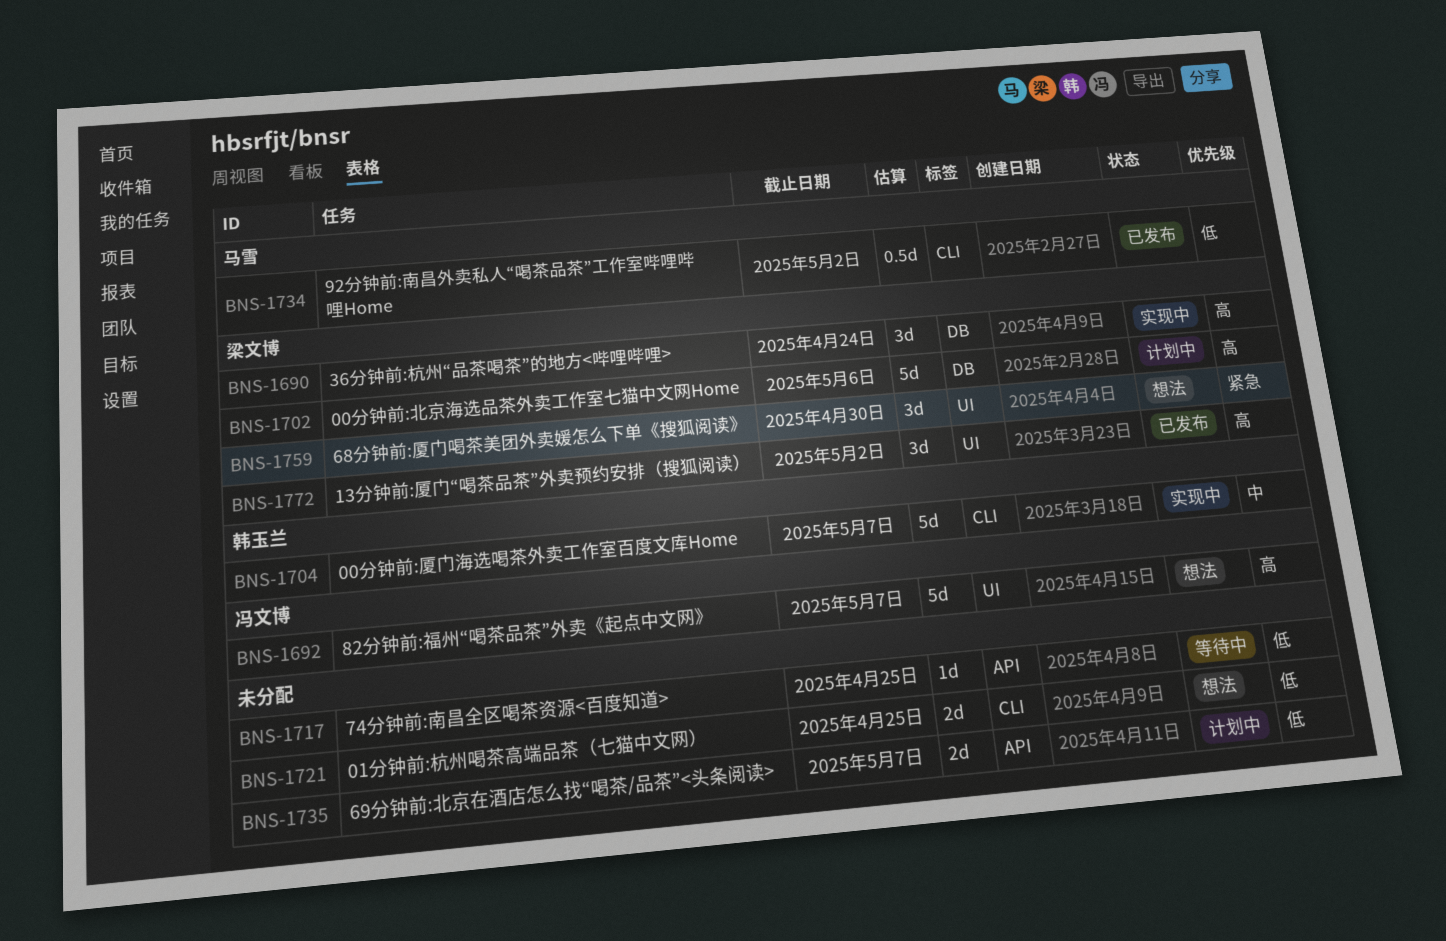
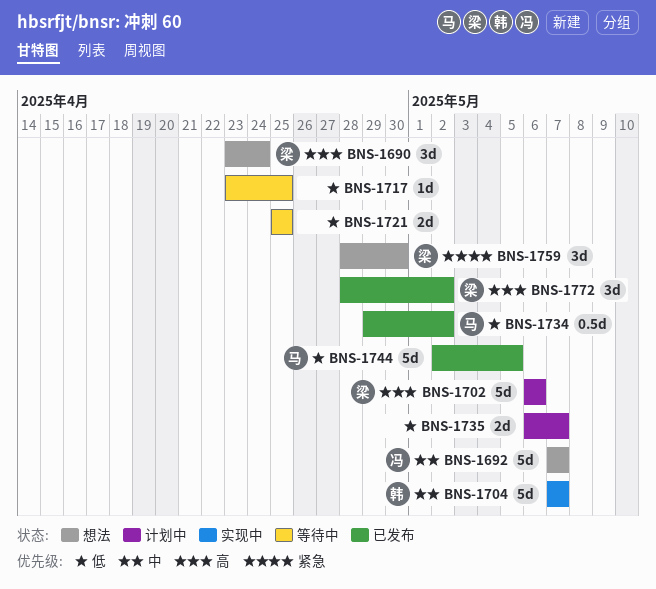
BNS-1690, status: 实现中 -> 想法
BNS-1692, priority: 高 -> 中
BNS-1721, status: 想法 -> 等待中
BNS-1744: none -> present

